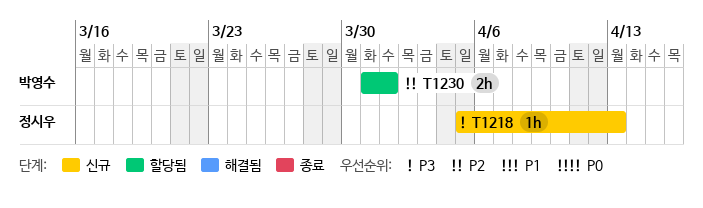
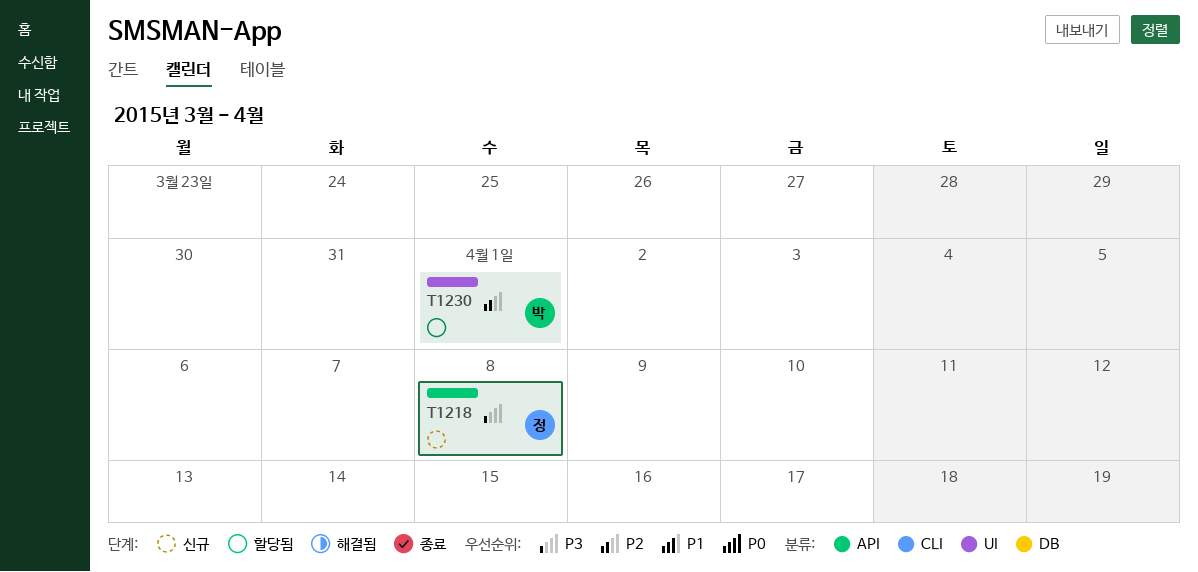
T1218, due: Apr 13 -> Apr 8

